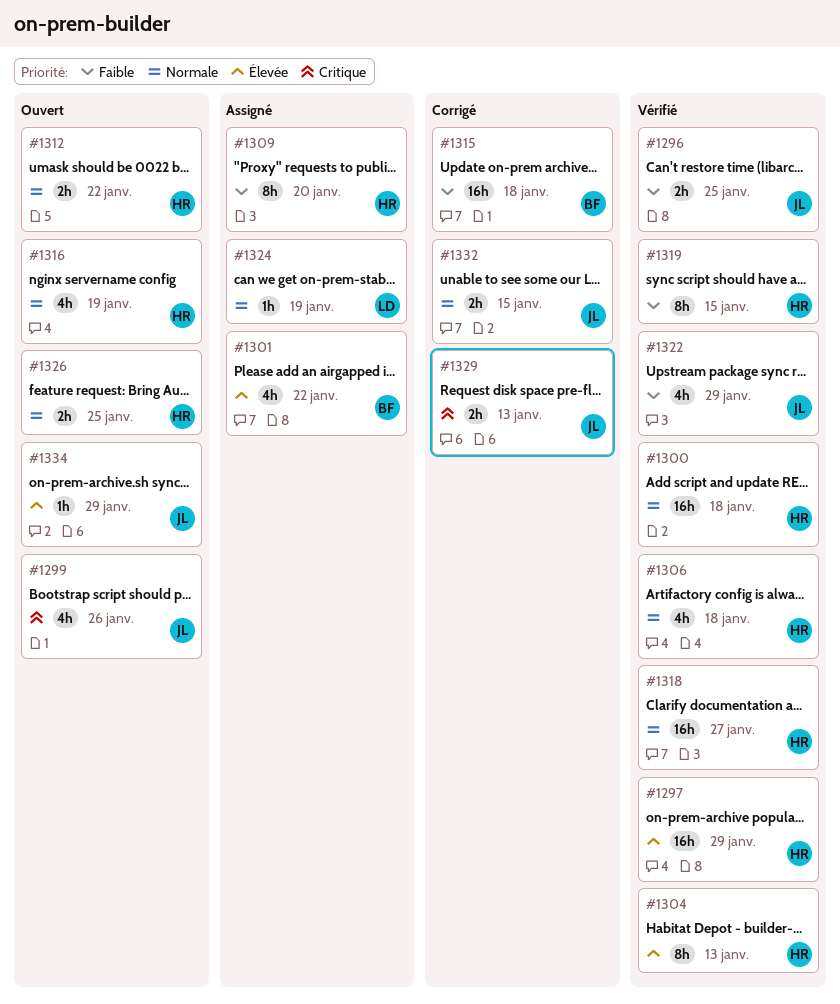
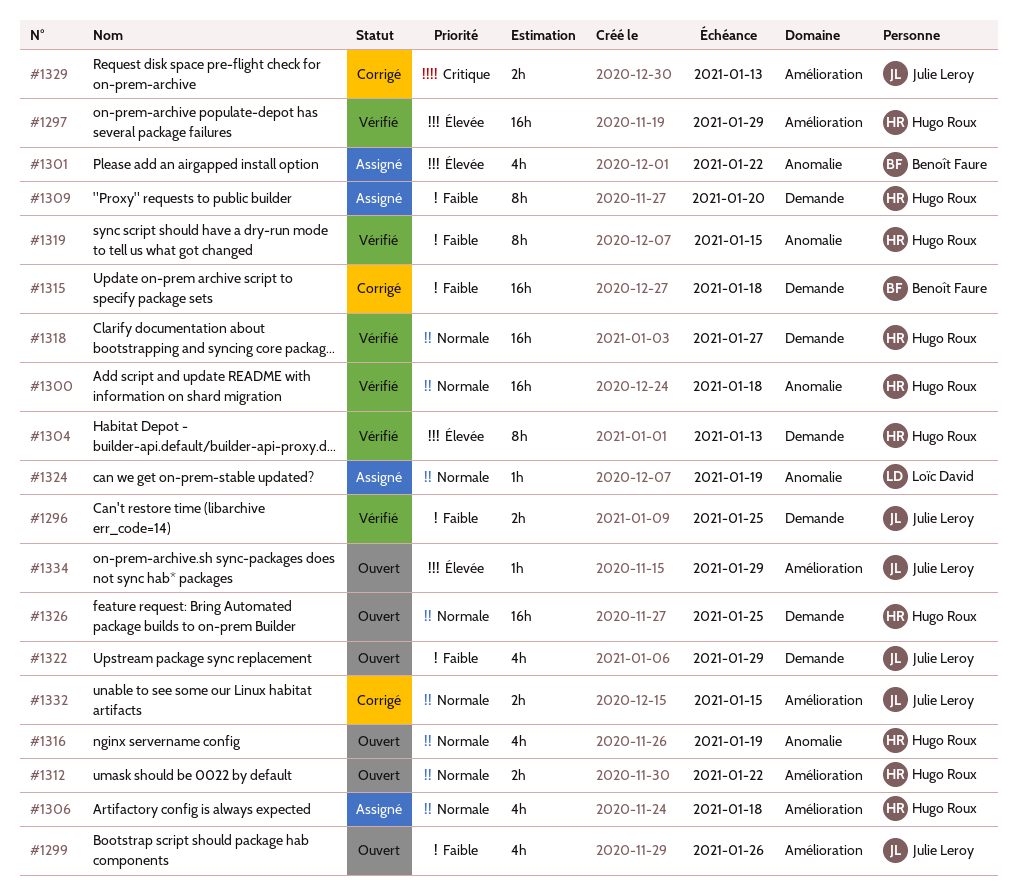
#1299, priority: Critique -> Faible
#1306, status: Vérifié -> Assigné
#1322, status: Vérifié -> Ouvert
#1326, estimate: 2h -> 16h

